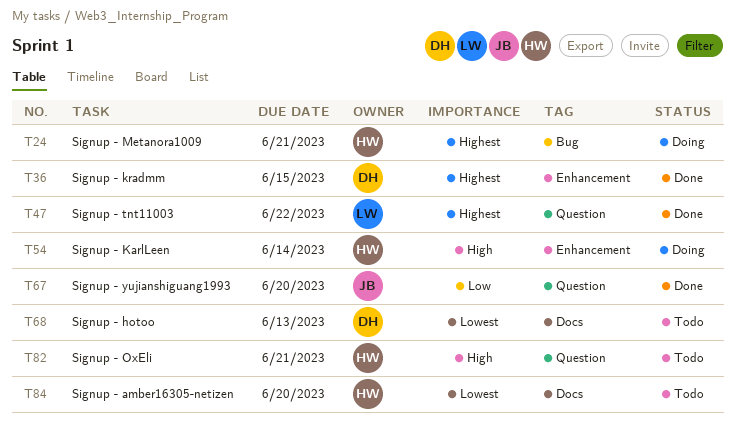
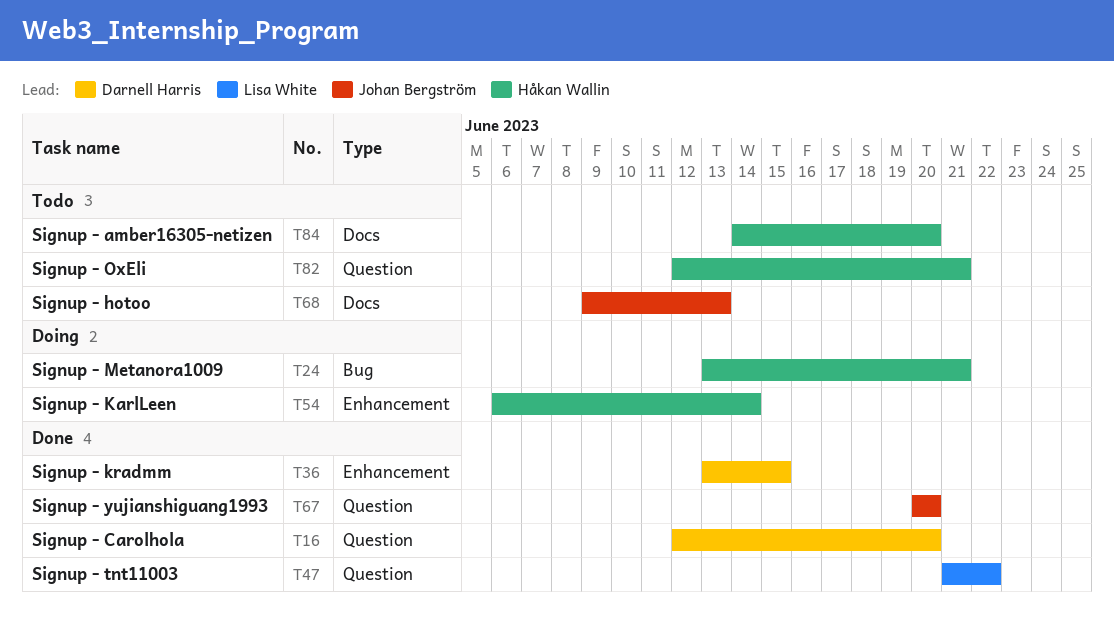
T16: none -> present
T68, owner: Darnell Harris -> Johan Bergström

